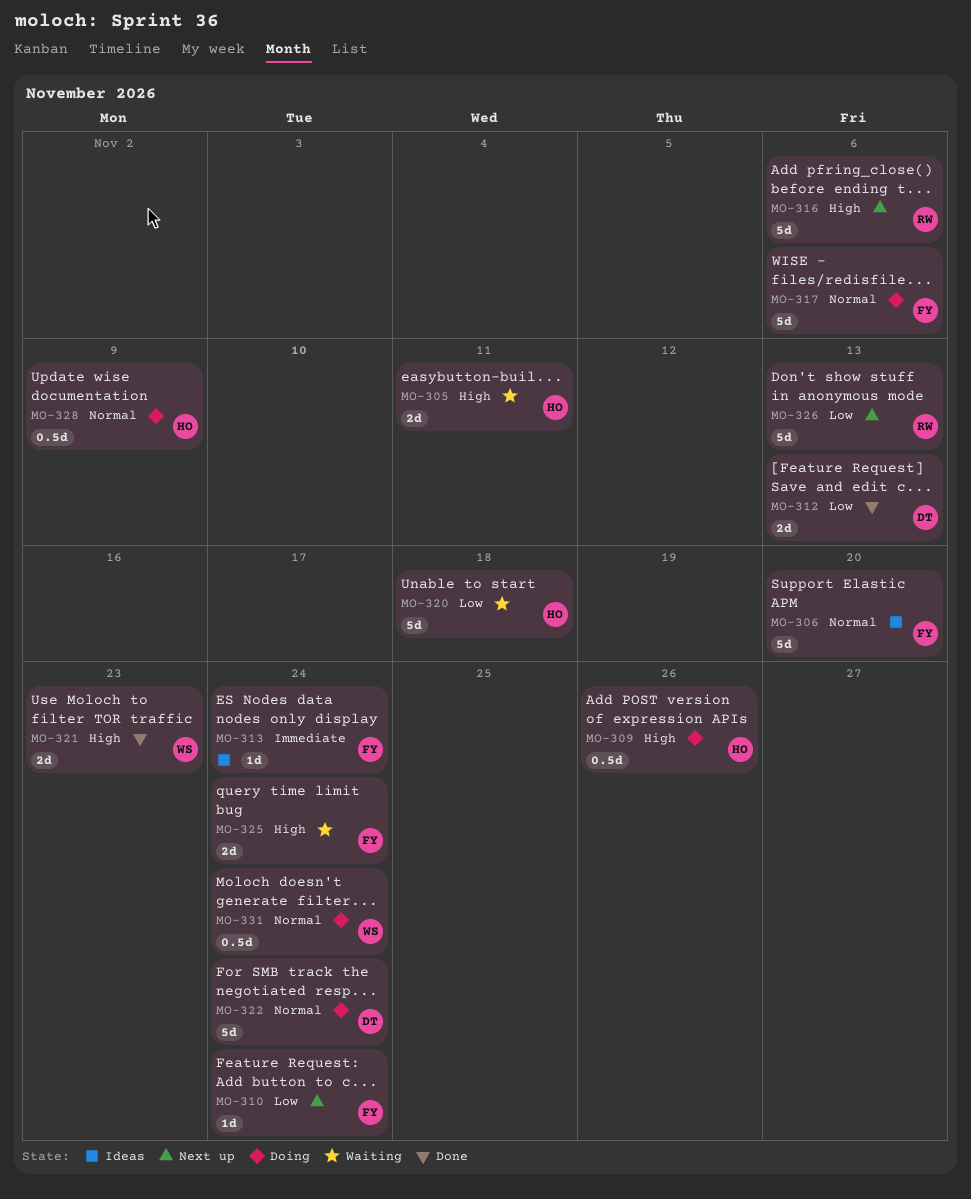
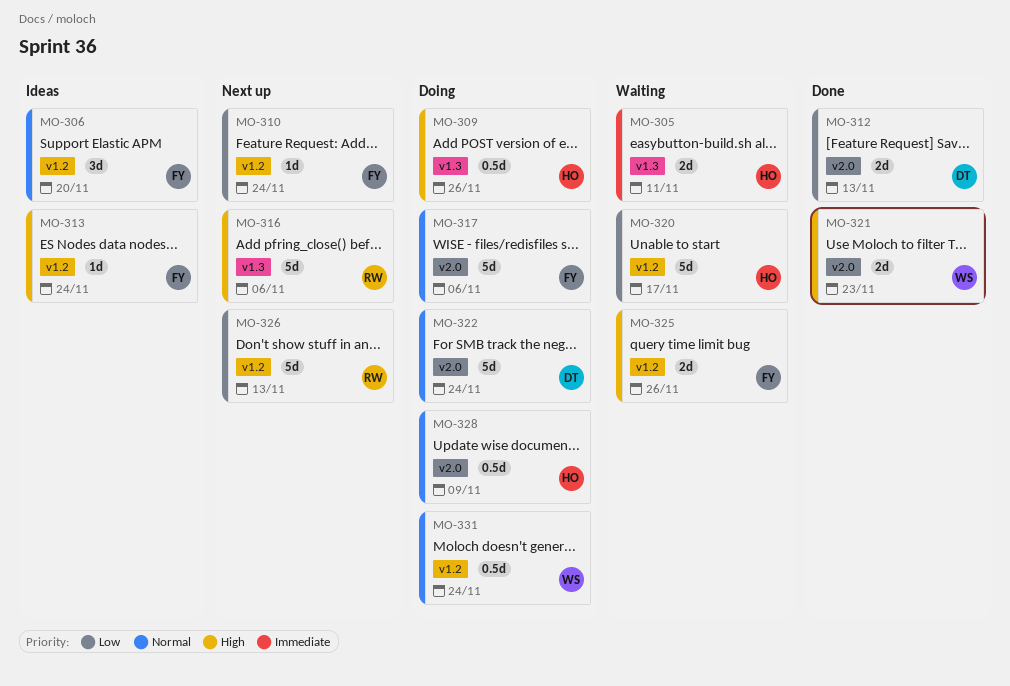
MO-305, priority: High -> Immediate
MO-306, estimate: 5d -> 3d
MO-313, priority: Immediate -> High
MO-320, due: Nov 18 -> Nov 17
MO-325, due: Nov 24 -> Nov 26

